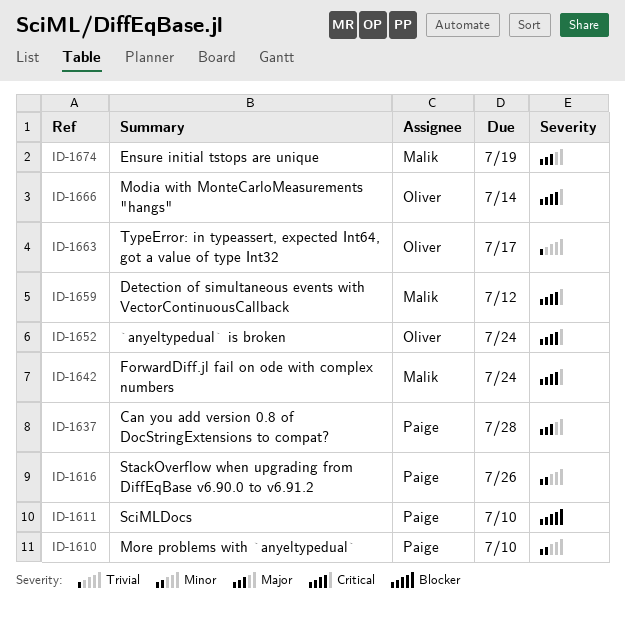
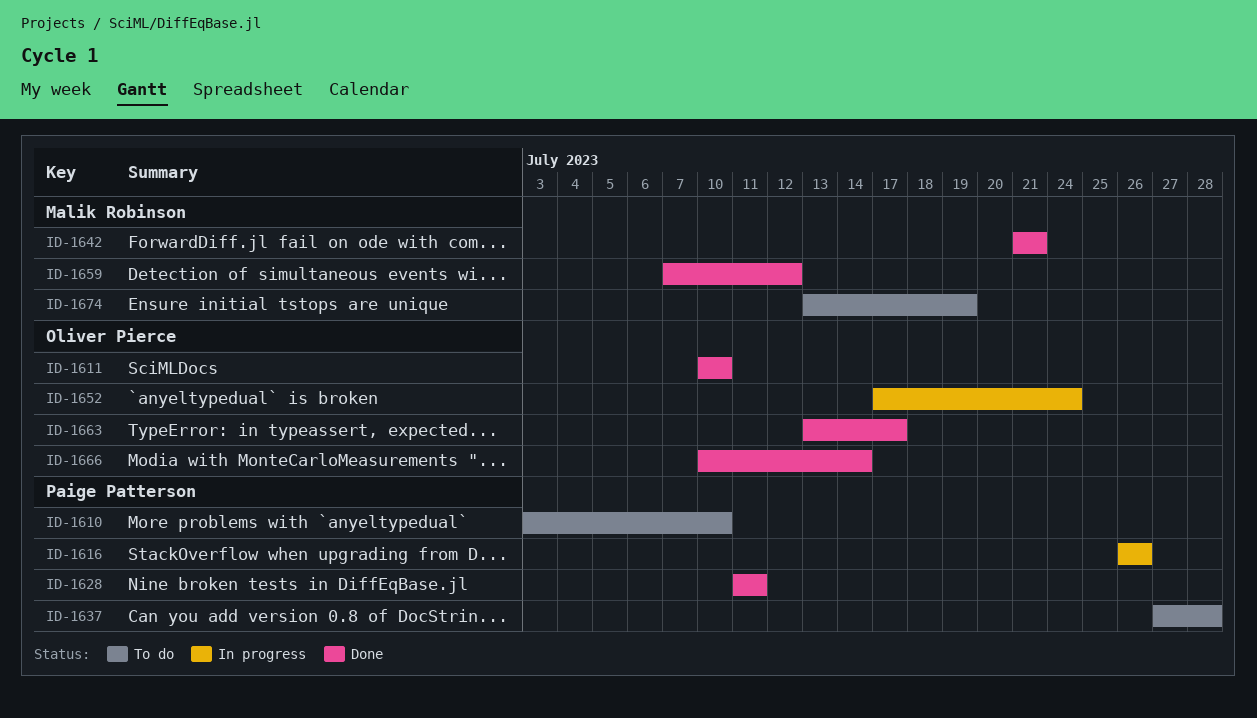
ID-1611, owner: Paige Patterson -> Oliver Pierce
ID-1628: none -> present
ID-1642, due: Jul 24 -> Jul 21

